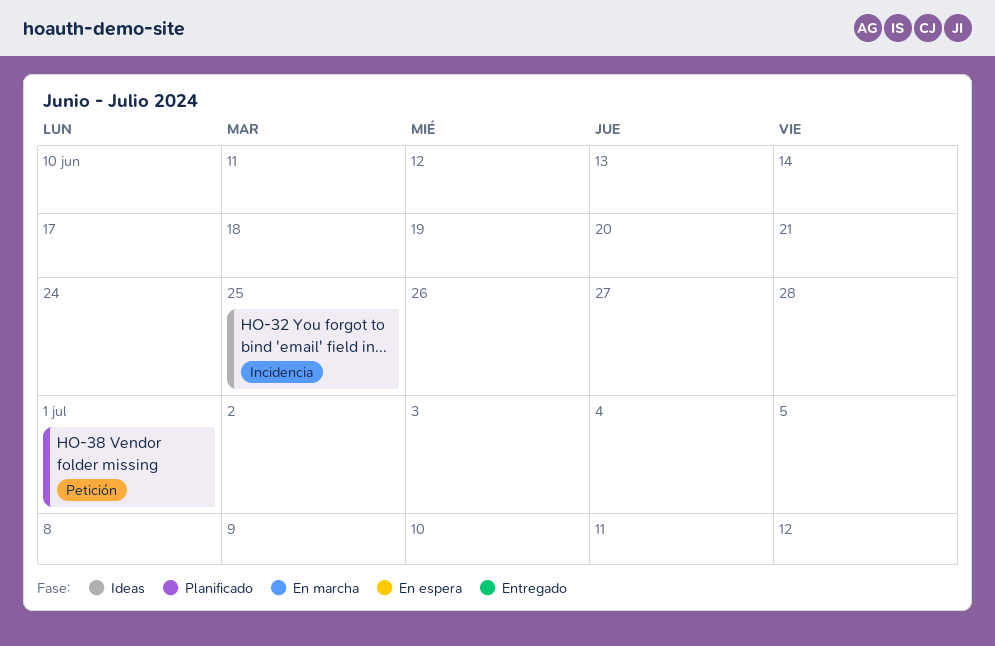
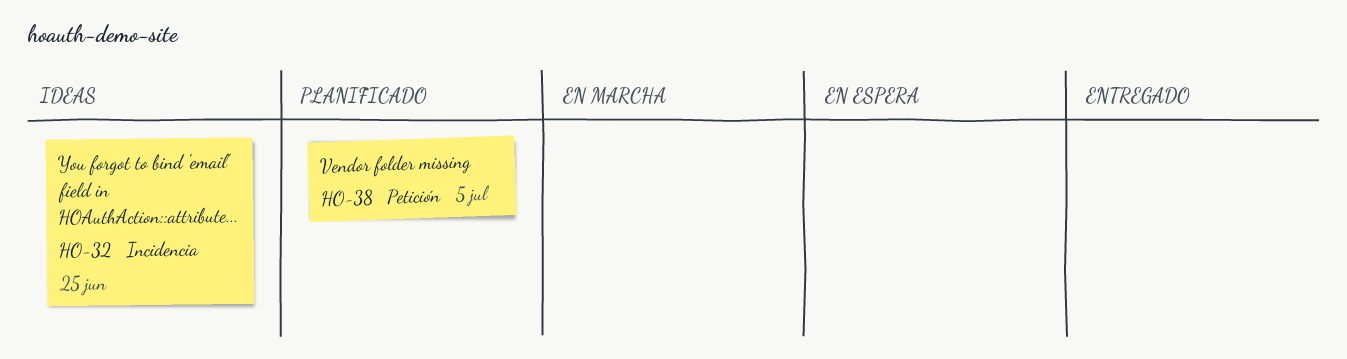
HO-38, due: Jul 1 -> Jul 5

